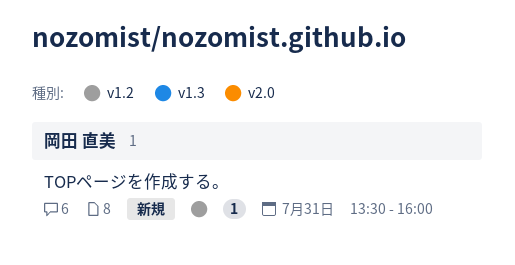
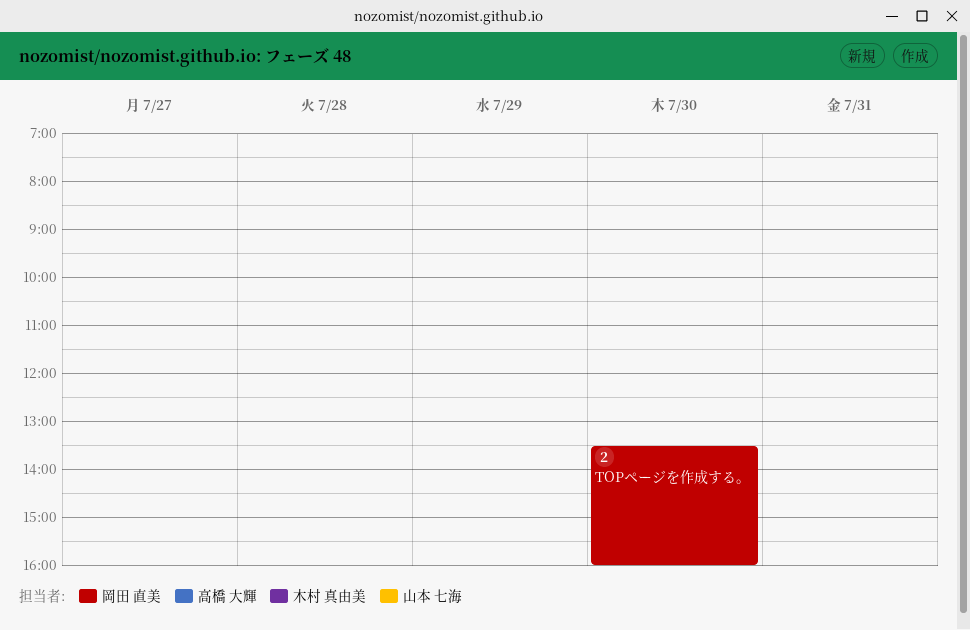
TOPページを作成する。, estimate: 1 -> 2
TOPページを作成する。, day: Jul 31 -> Jul 30

